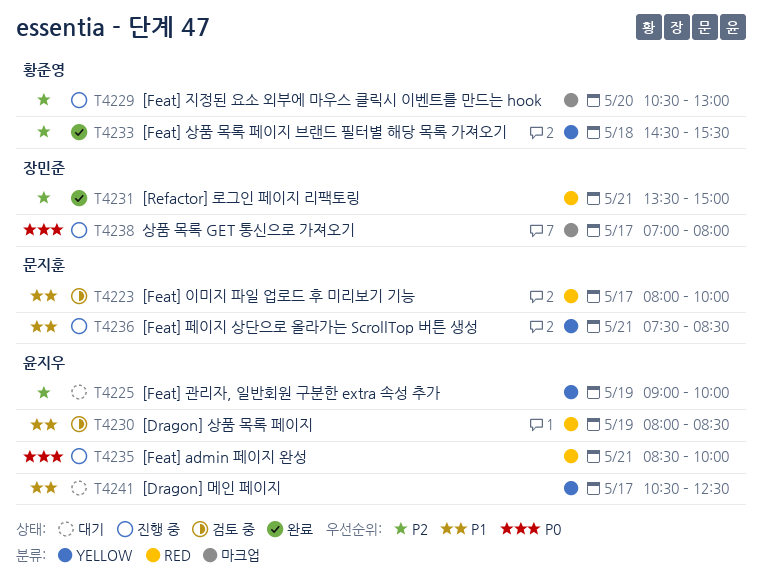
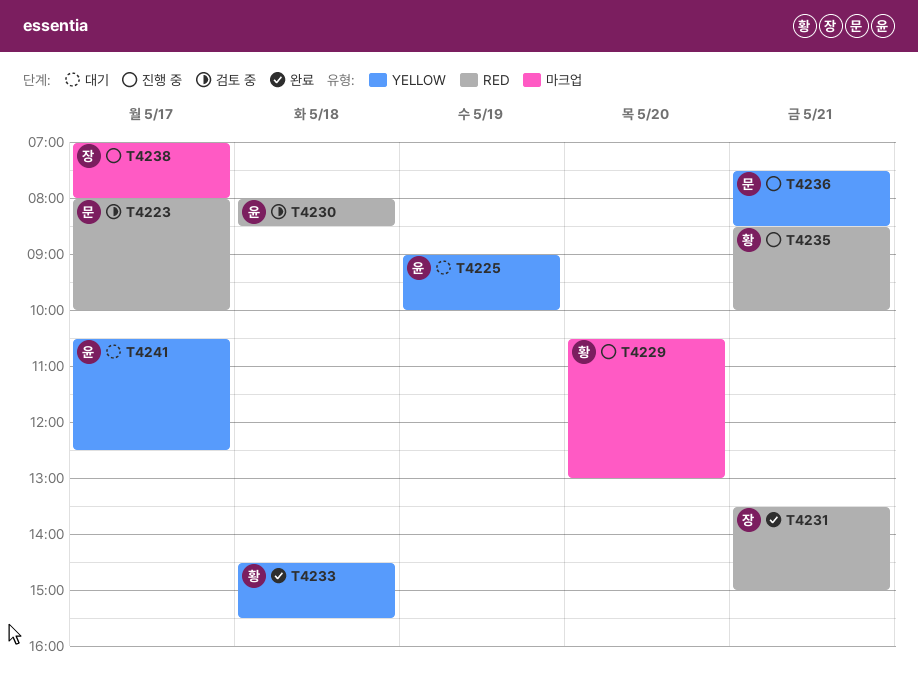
T4230, day: May 19 -> May 18
T4235, owner: 윤지우 -> 황준영

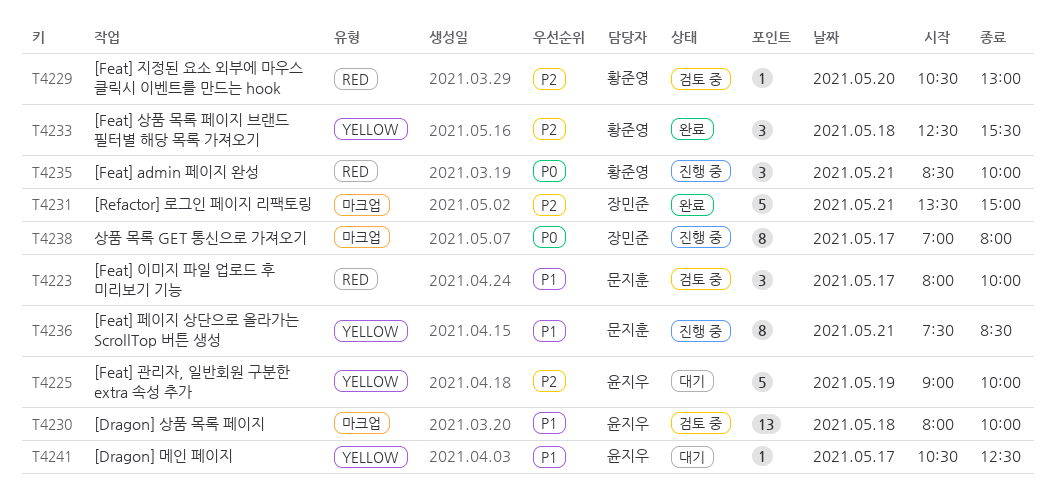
T4229, status: 진행 중 -> 검토 중
T4229, label: 마크업 -> RED
T4230, label: RED -> 마크업
T4230, ends: 08:30 -> 10:00
T4231, label: RED -> 마크업
T4233, begins: 14:30 -> 12:30

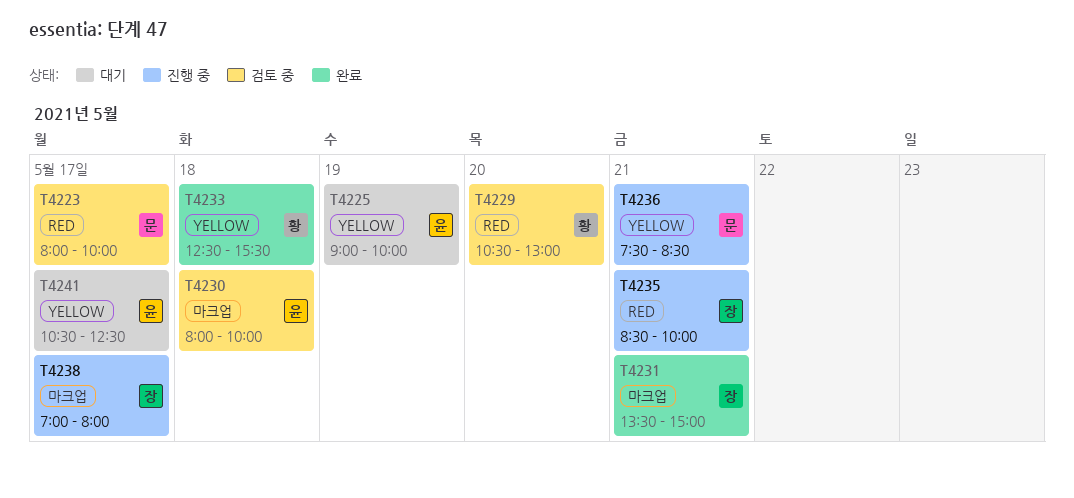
T4235, owner: 황준영 -> 장민준

